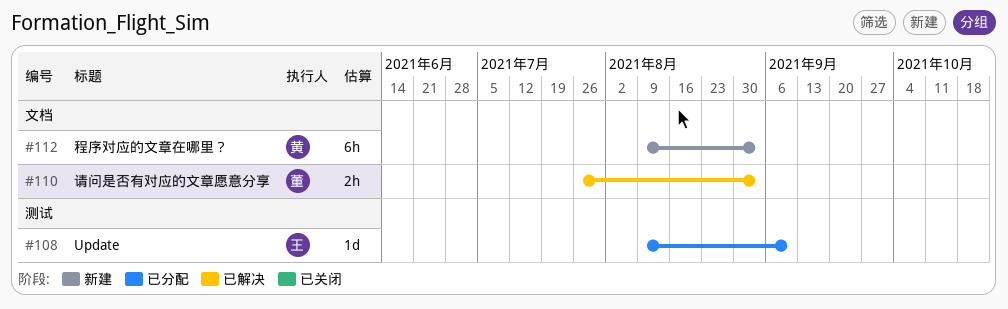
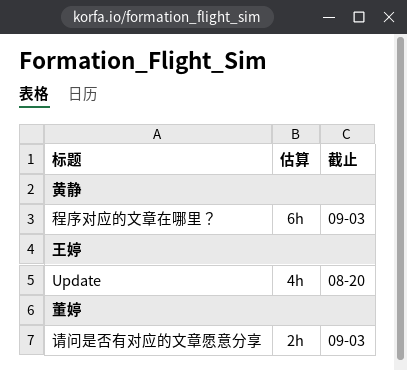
Update, estimate: 1d -> 4h
Update, due: Sep 10 -> Aug 20

